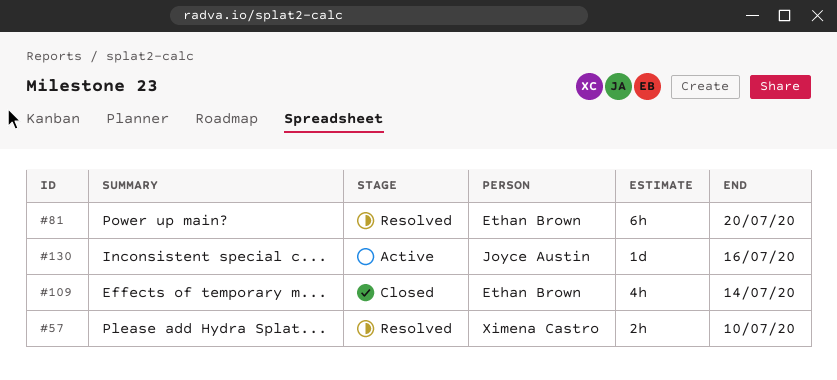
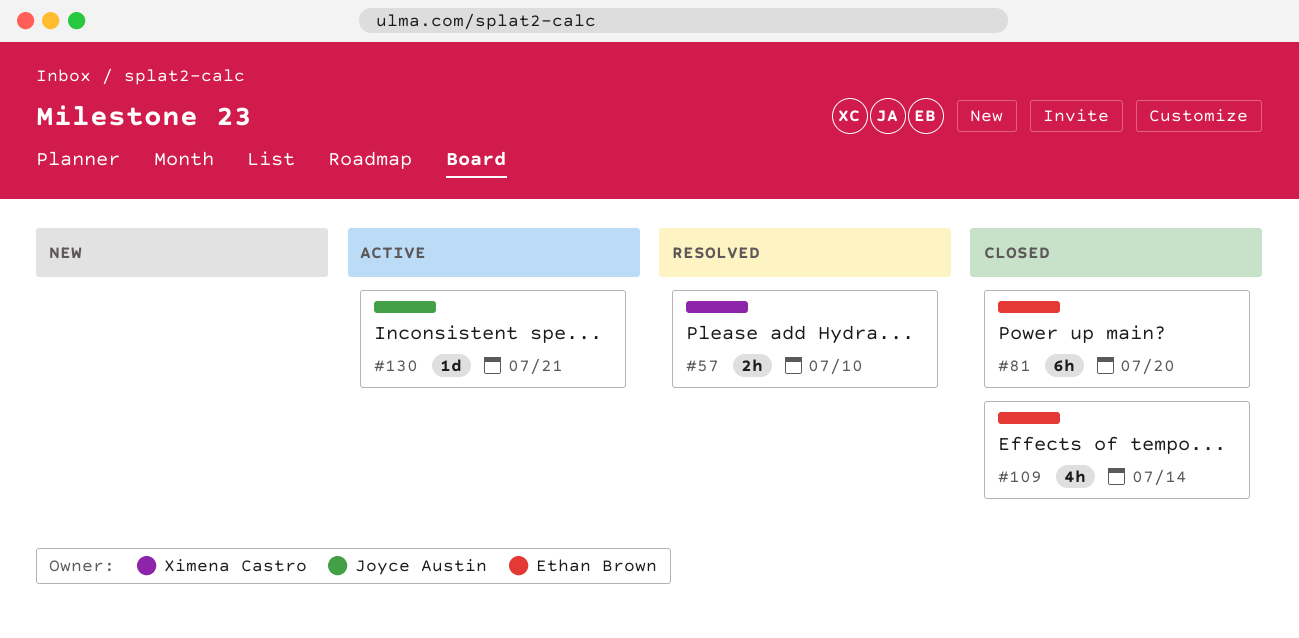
#81, status: Resolved -> Closed
#130, due: Jul 16 -> Jul 21

